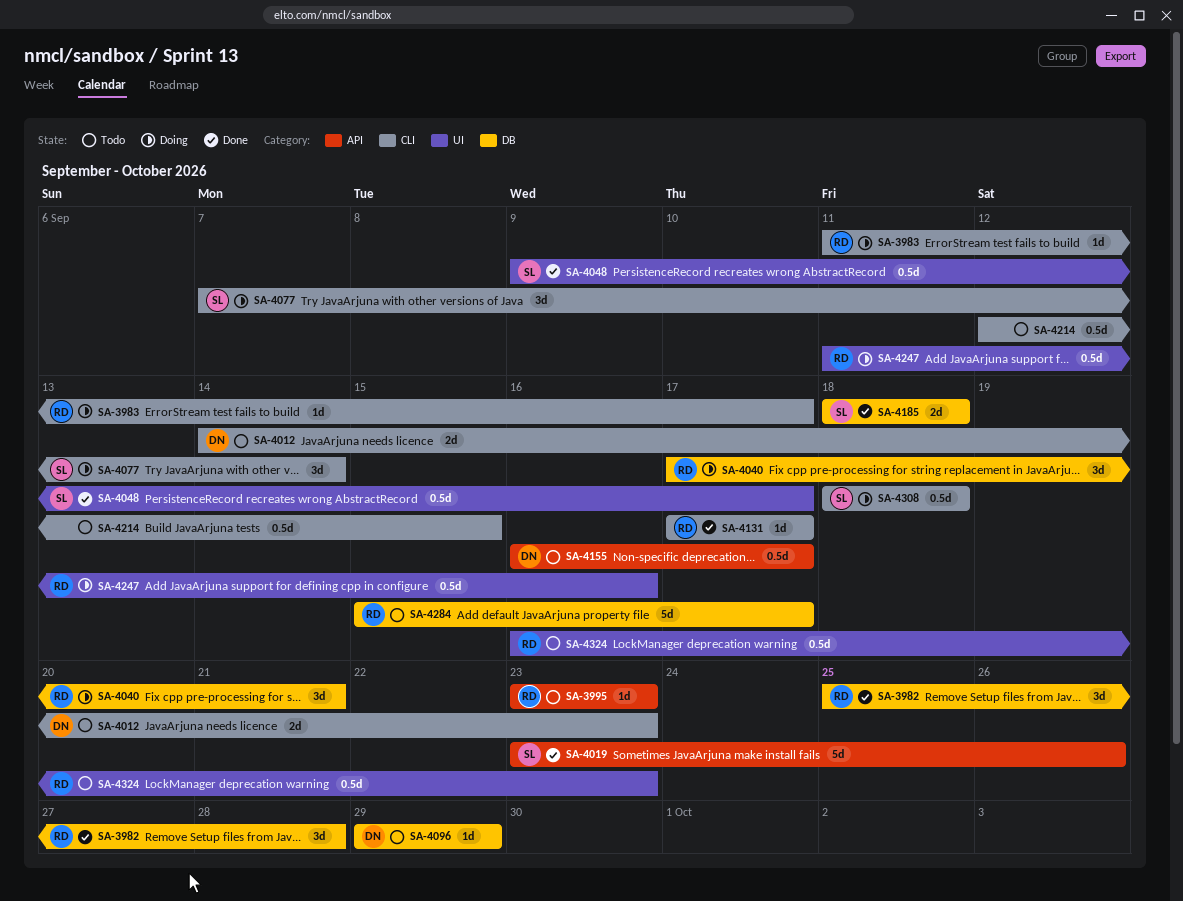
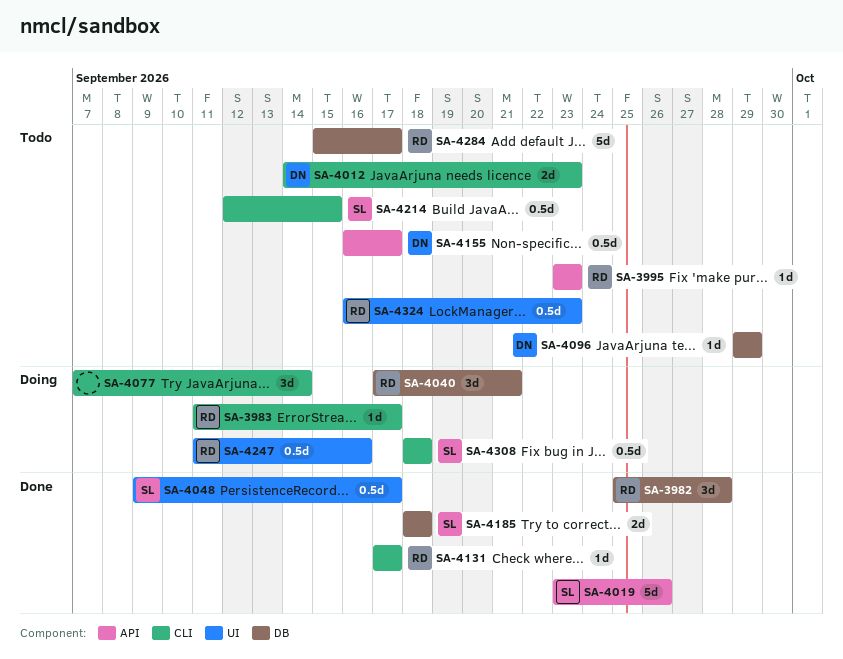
SA-4077, owner: SL -> none
SA-4214, owner: none -> SL

